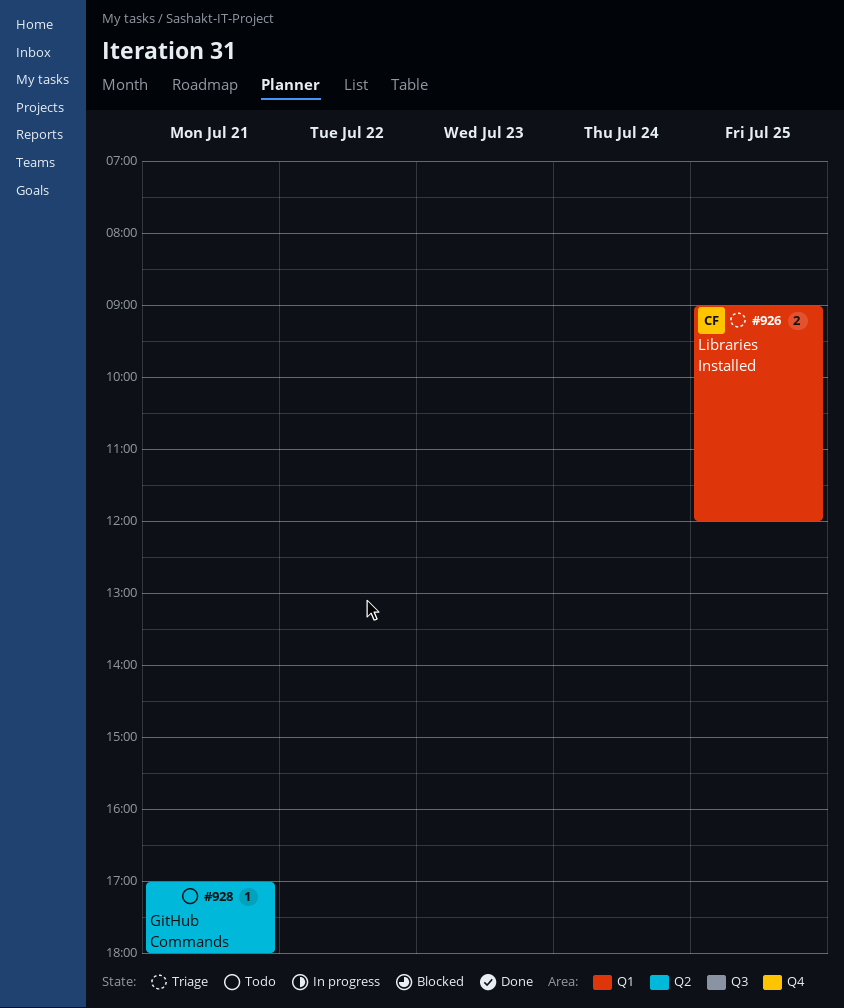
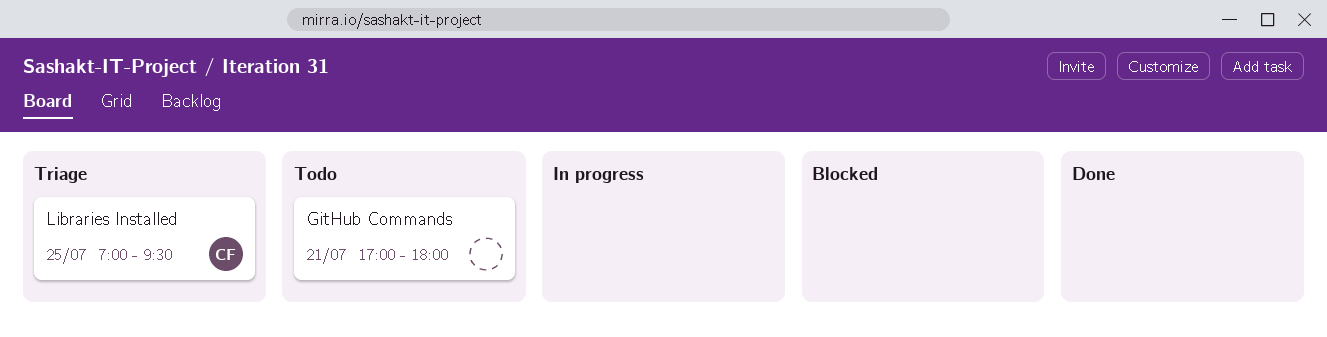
Libraries Installed, begins: 09:00 -> 07:00
Libraries Installed, ends: 12:00 -> 09:30

